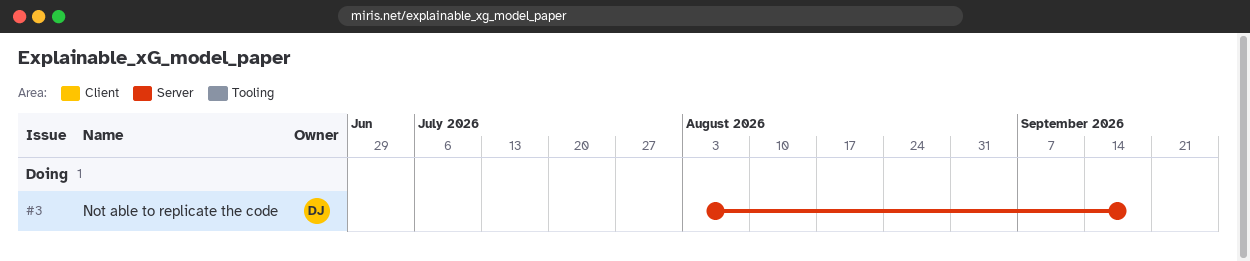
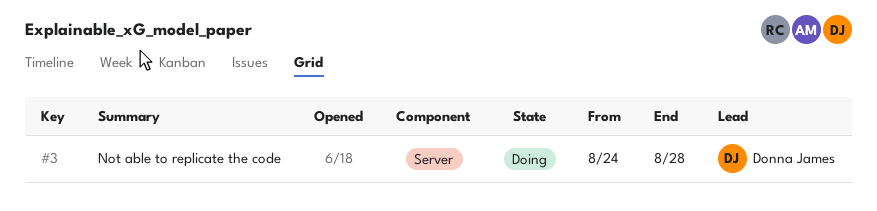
#3, start: Aug 3 -> Aug 24
#3, due: Sep 18 -> Aug 28

